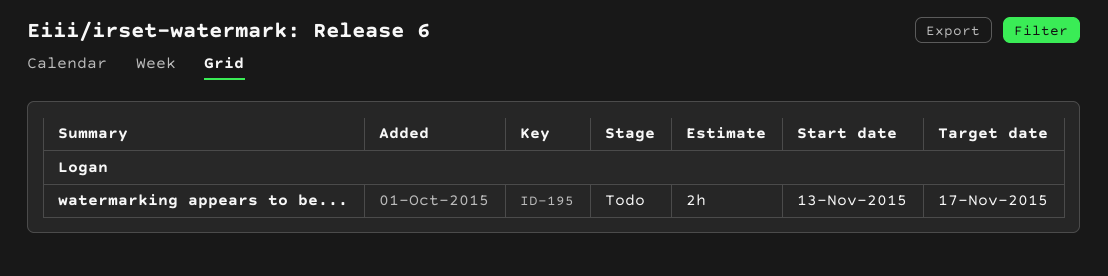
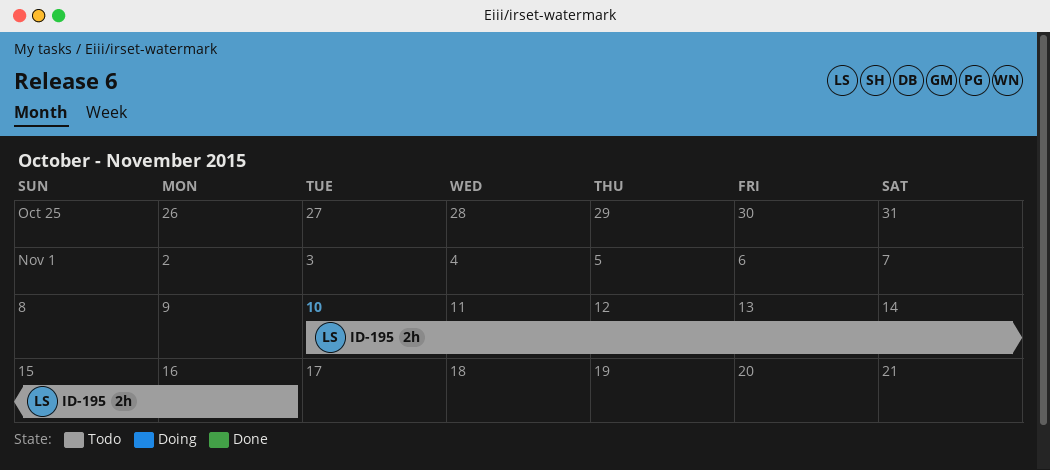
ID-195, start: Nov 13 -> Nov 10
ID-195, due: Nov 17 -> Nov 16

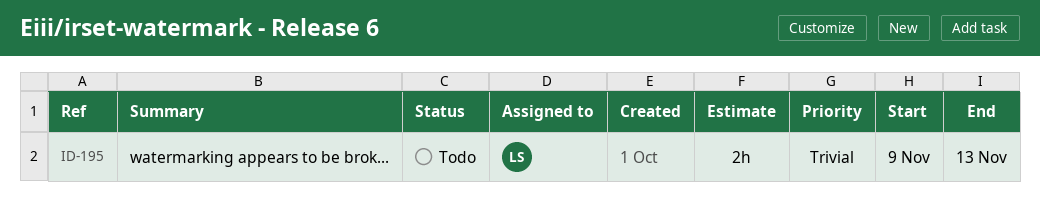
ID-195, start: Nov 10 -> Nov 9
ID-195, due: Nov 16 -> Nov 13

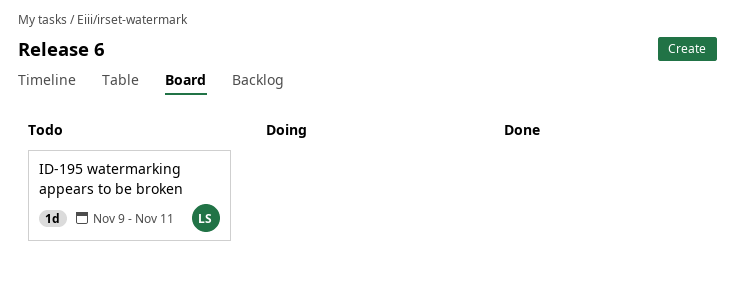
ID-195, estimate: 2h -> 1d
ID-195, due: Nov 13 -> Nov 11

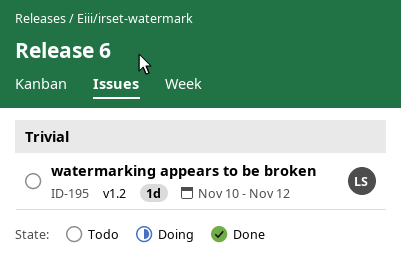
ID-195, start: Nov 9 -> Nov 10
ID-195, due: Nov 11 -> Nov 12

